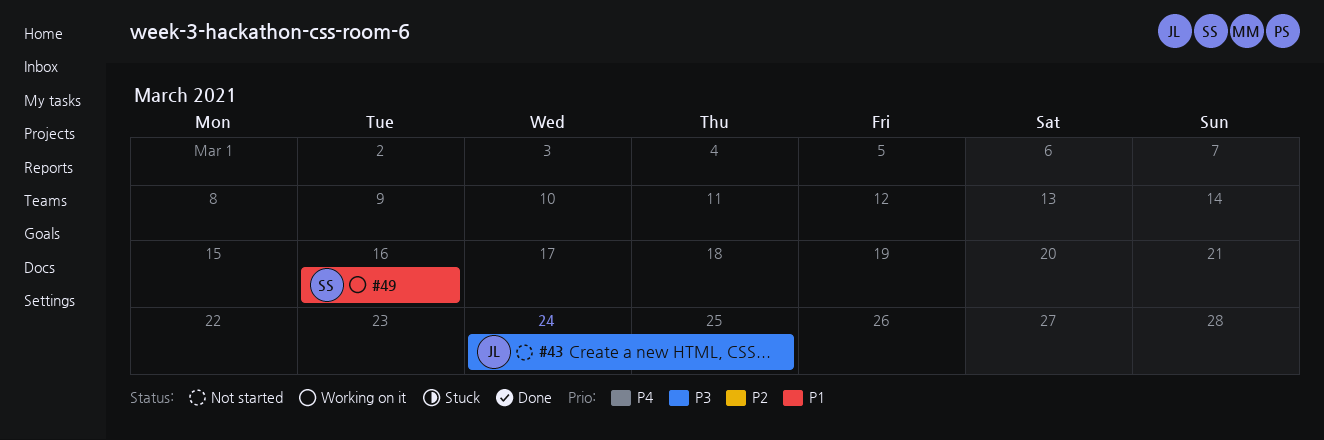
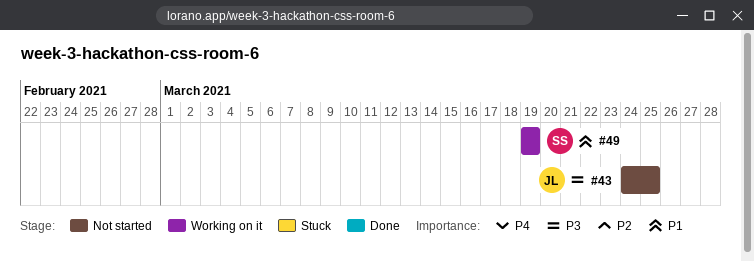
#49, start: Mar 16 -> Mar 19
#49, due: Mar 16 -> Mar 19

